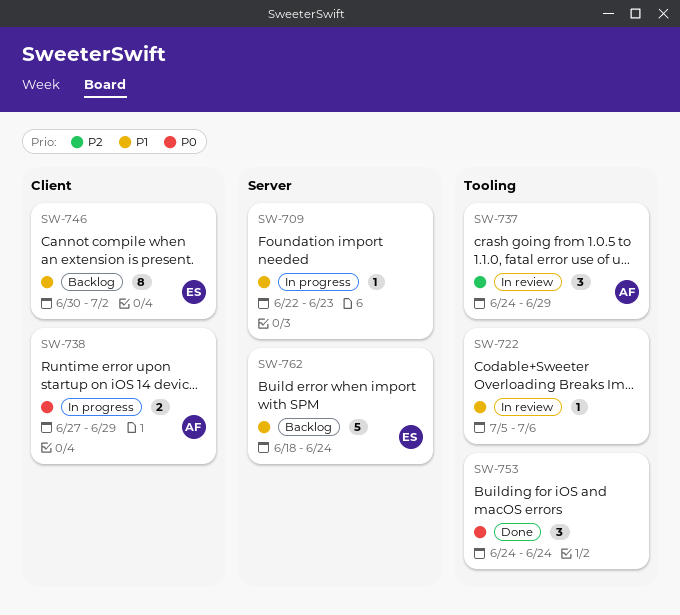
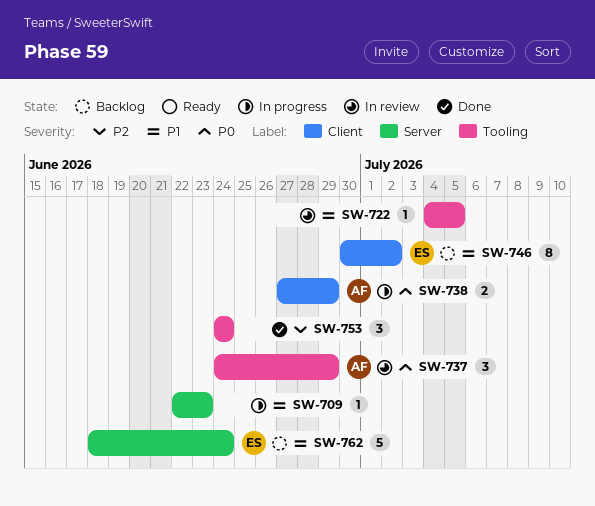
SW-722, start: Jul 5 -> Jul 4
SW-722, due: Jul 6 -> Jul 5
SW-737, priority: P2 -> P0
SW-753, priority: P0 -> P2

